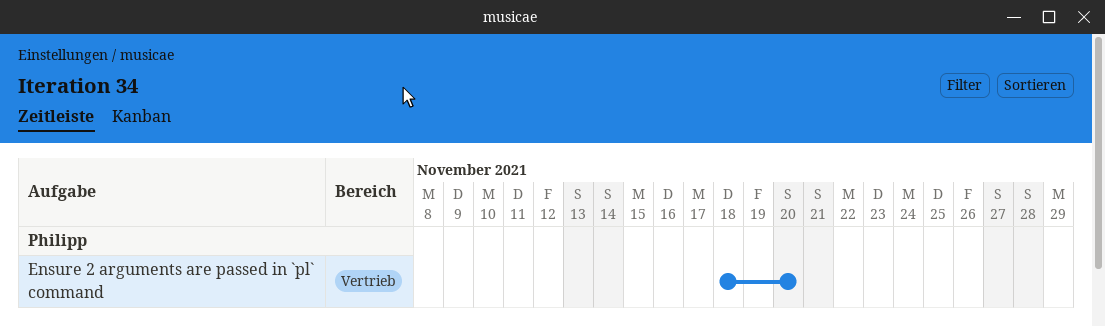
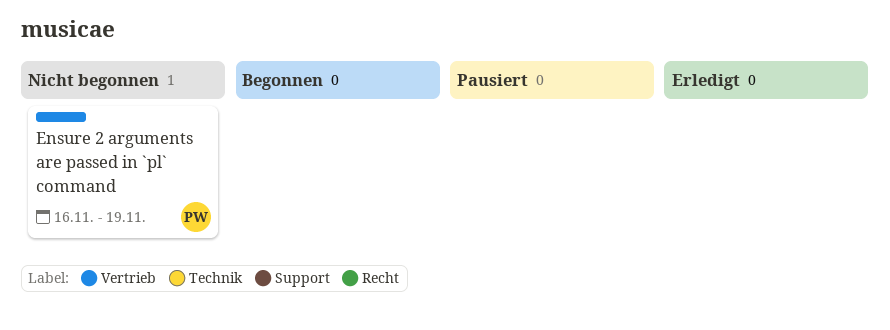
Ensure 2 arguments are passed in `pl` command, start: Nov 18 -> Nov 16
Ensure 2 arguments are passed in `pl` command, due: Nov 20 -> Nov 19

